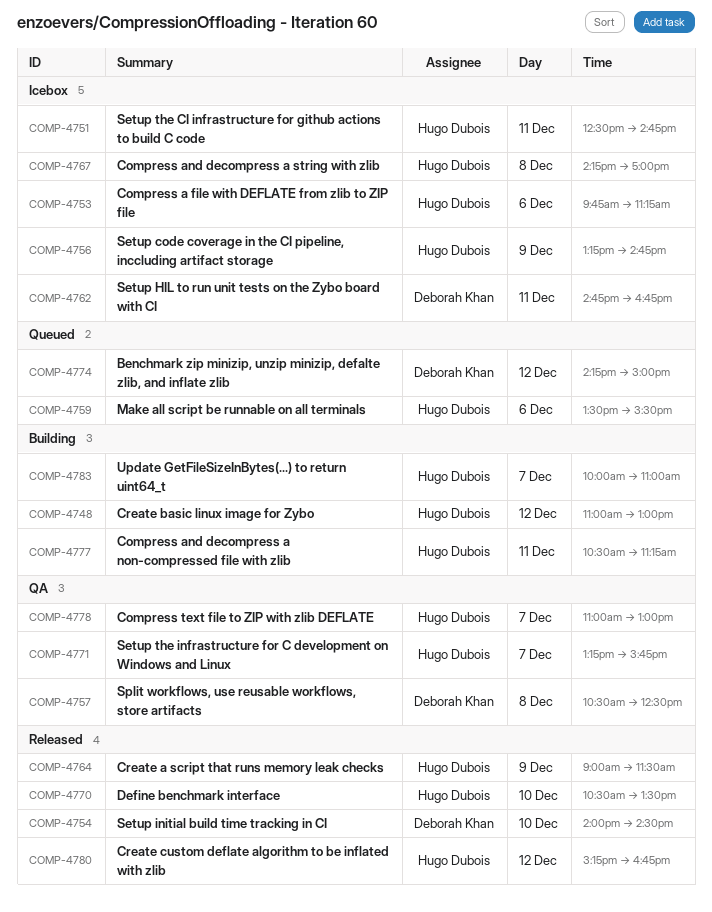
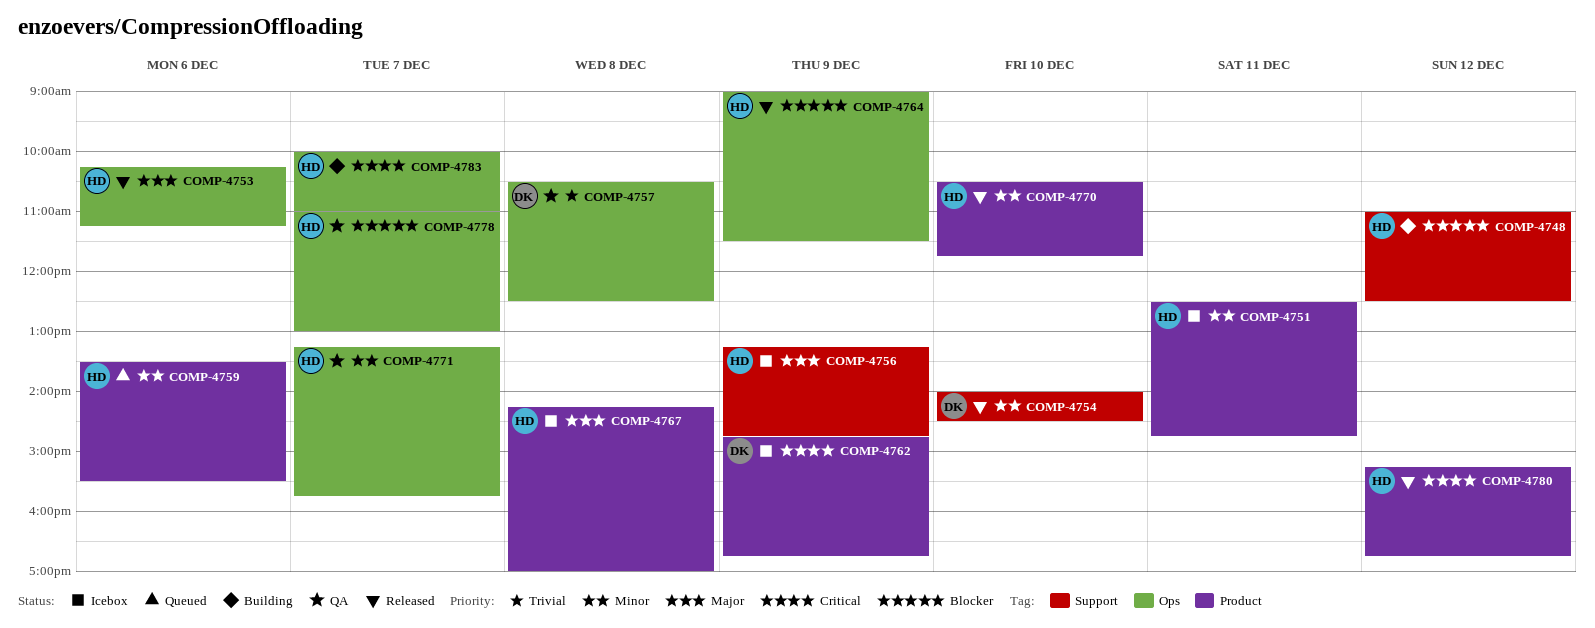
COMP-4748, ends: 13:00 -> 12:30
COMP-4753, status: Icebox -> Released
COMP-4753, begins: 09:45 -> 10:15
COMP-4762, day: Dec 11 -> Dec 9
COMP-4770, ends: 13:30 -> 11:45
COMP-4774: present -> none
COMP-4777: present -> none

